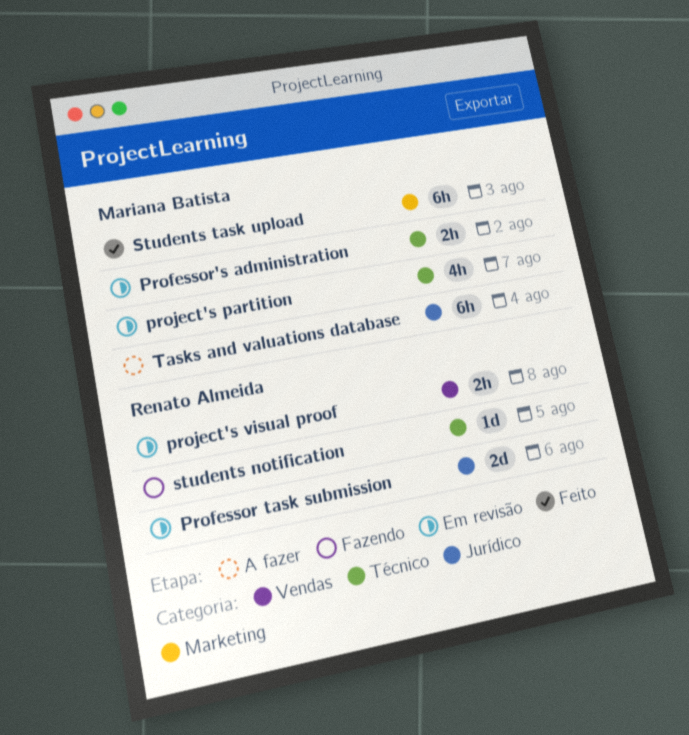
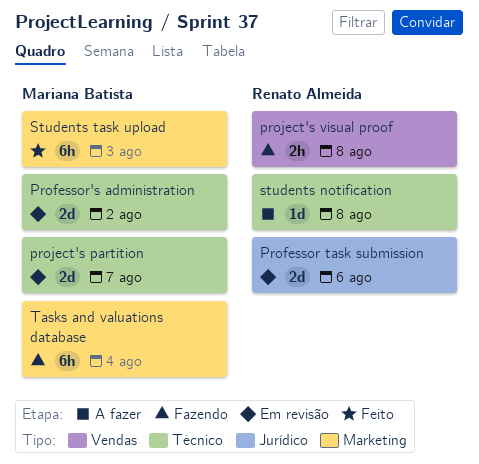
Professor's administration, estimate: 2h -> 2d
project's partition, estimate: 4h -> 2d
project's visual proof, status: Em revisão -> Fazendo
students notification, status: Fazendo -> A fazer
students notification, due: Aug 5 -> Aug 8
Tasks and valuations database, status: A fazer -> Fazendo
Tasks and valuations database, label: Jurídico -> Marketing

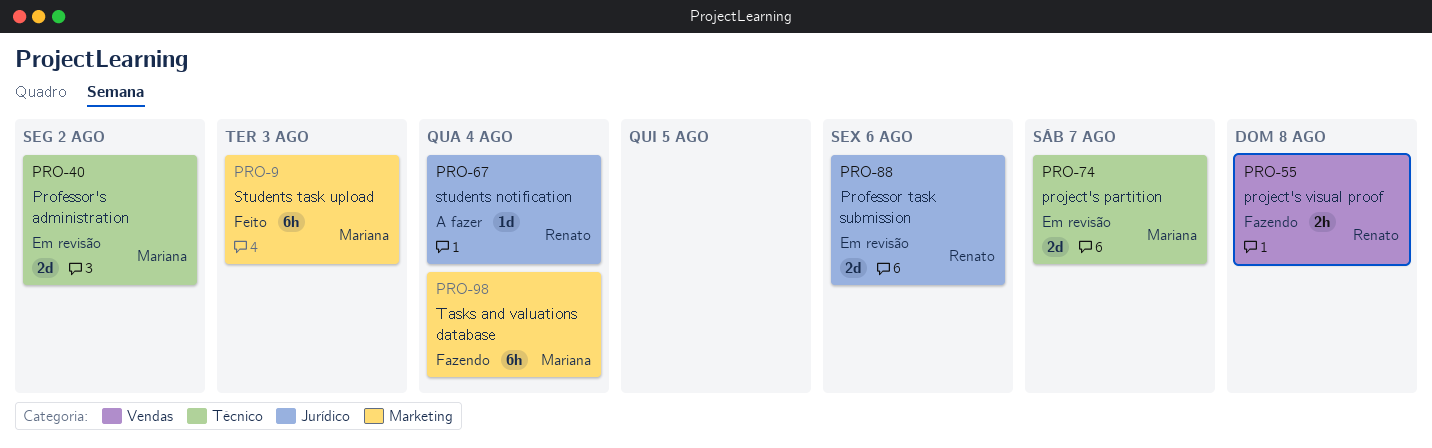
students notification, label: Técnico -> Jurídico
students notification, due: Aug 8 -> Aug 4

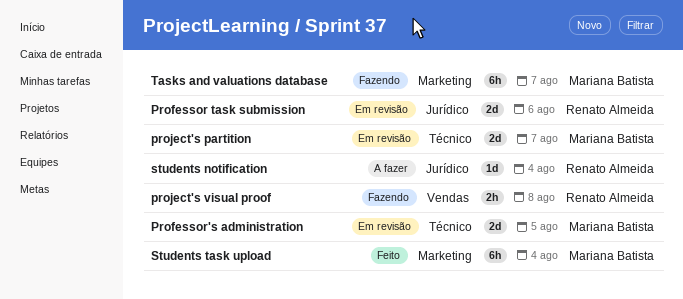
Professor's administration, due: Aug 2 -> Aug 5
Students task upload, due: Aug 3 -> Aug 4
Tasks and valuations database, due: Aug 4 -> Aug 7

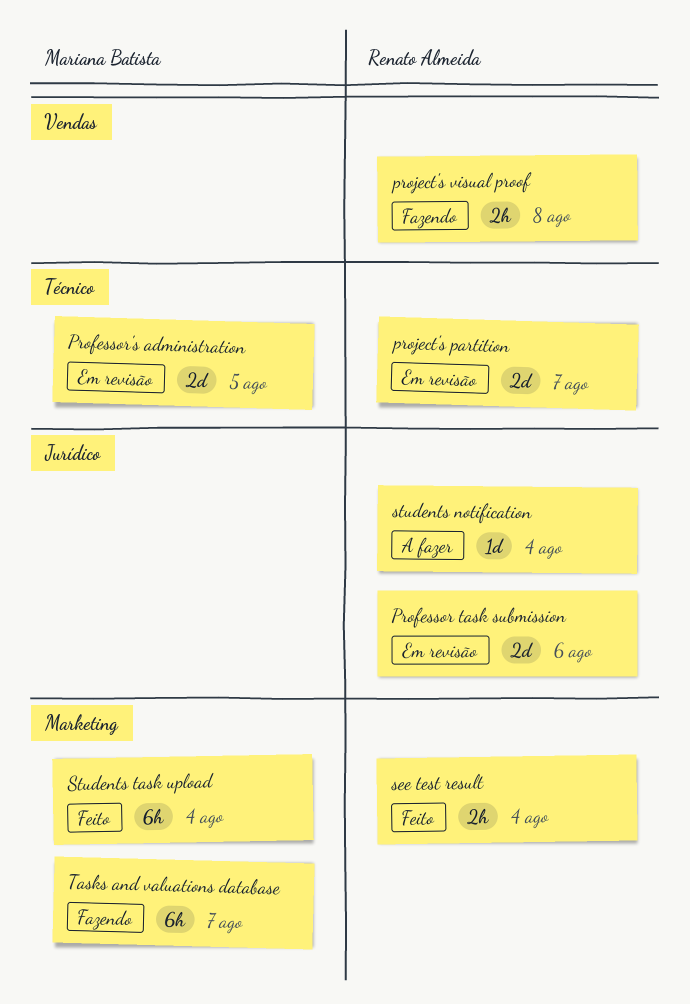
project's partition, owner: Mariana Batista -> Renato Almeida
see test result: none -> present

